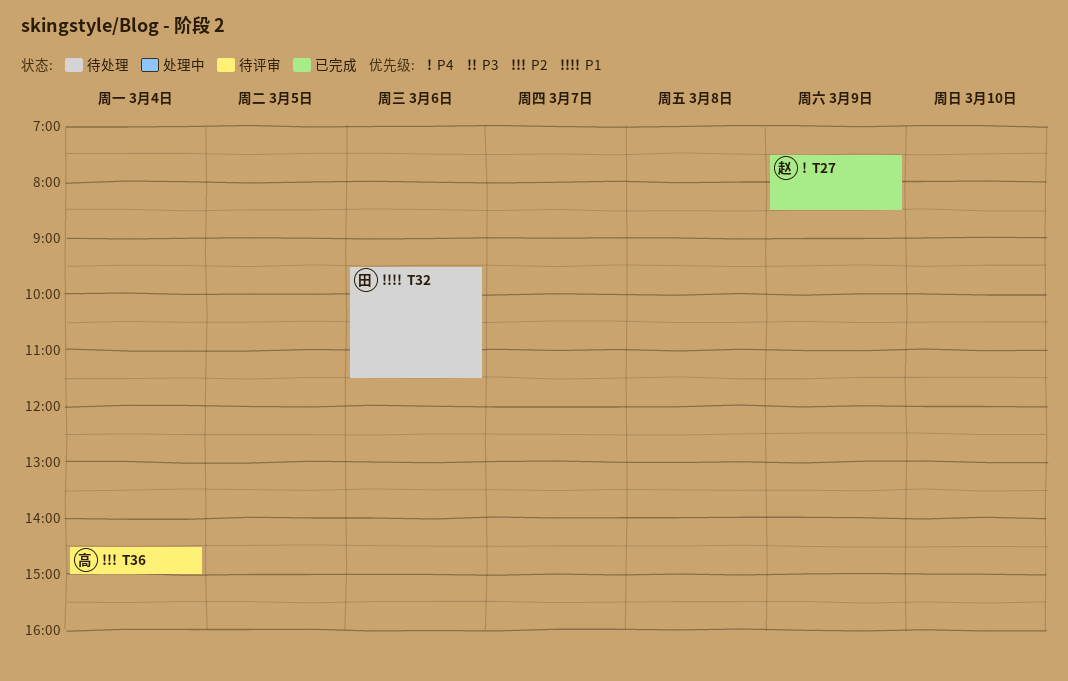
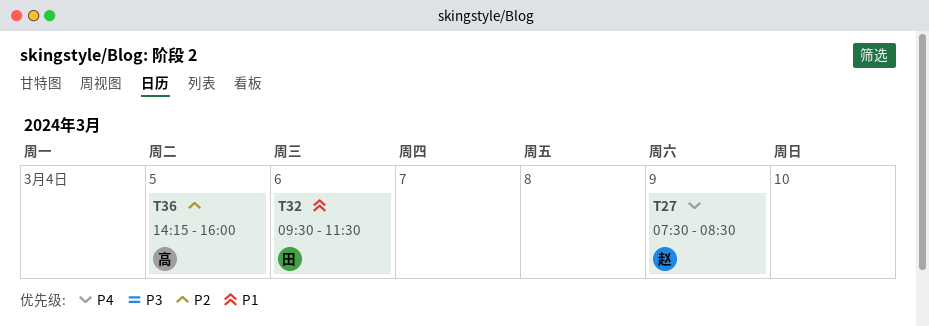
T36, day: Mar 4 -> Mar 5
T36, begins: 14:30 -> 14:15
T36, ends: 15:00 -> 16:00

